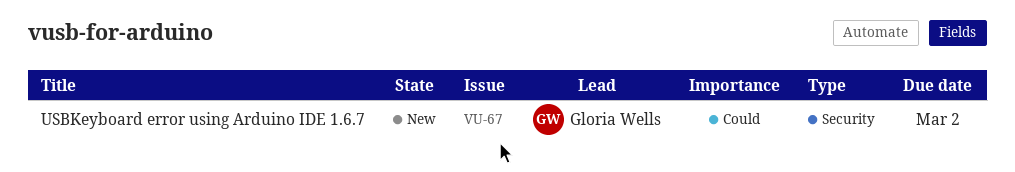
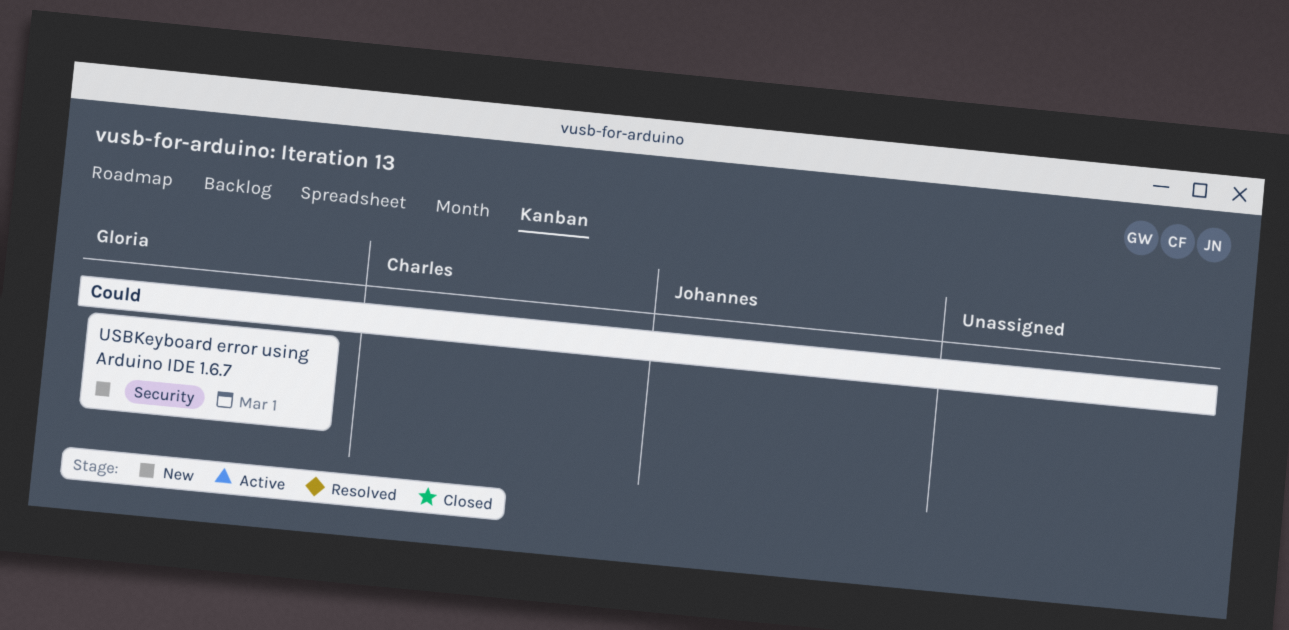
USBKeyboard error using Arduino IDE 1.6.7, due: Mar 2 -> Mar 1

